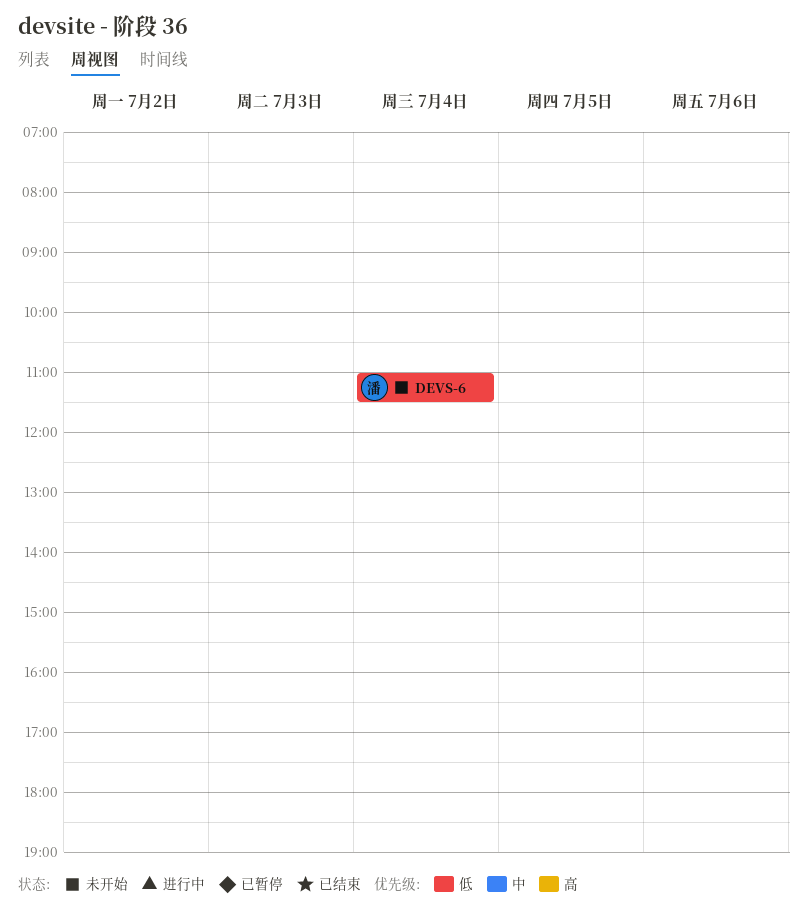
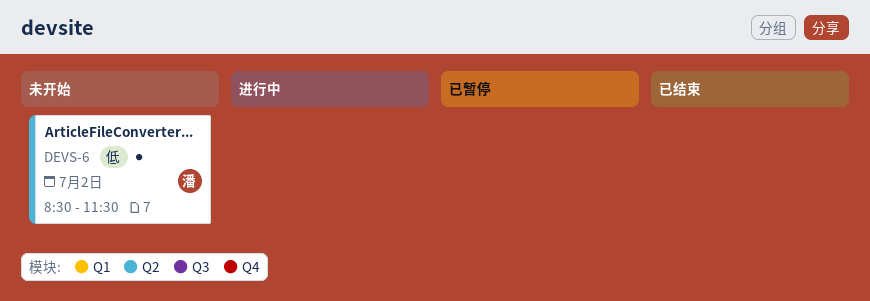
DEVS-6, day: Jul 4 -> Jul 2
DEVS-6, begins: 11:00 -> 08:30

